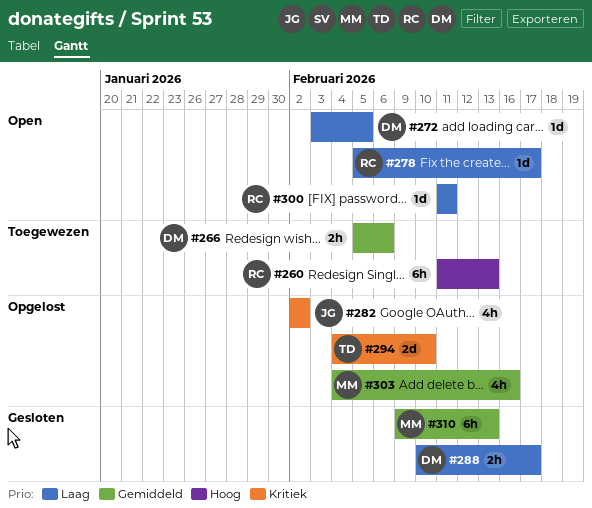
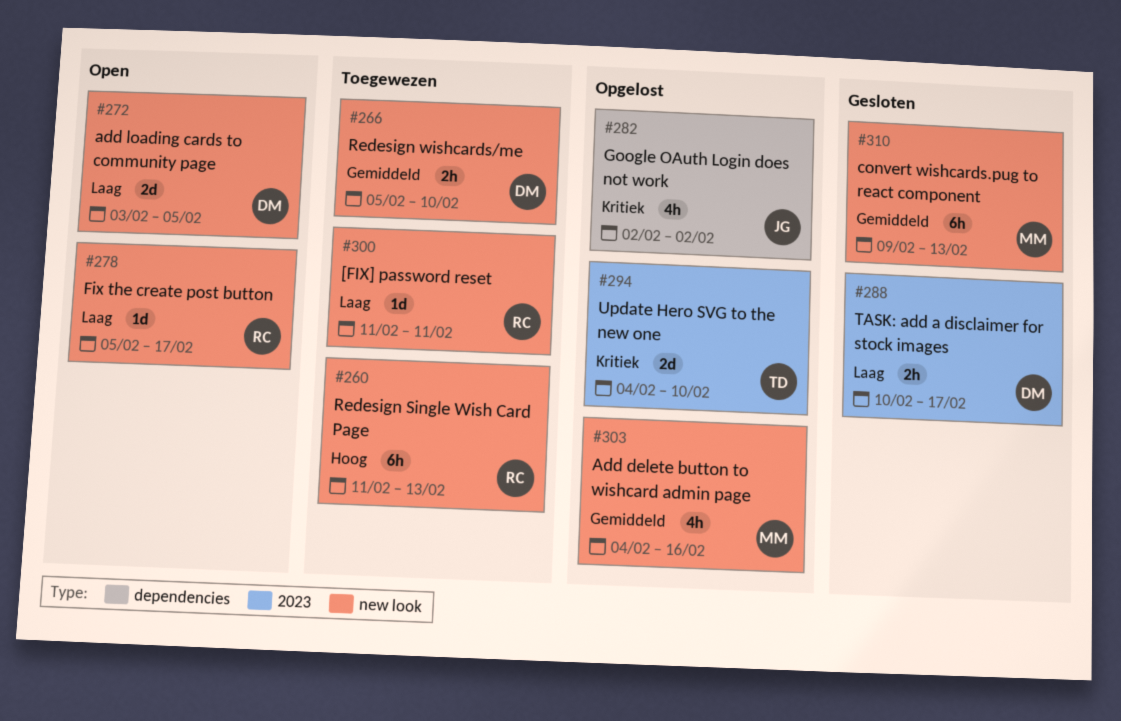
#266, due: Feb 6 -> Feb 10
#272, estimate: 1d -> 2d
#300, status: Open -> Toegewezen

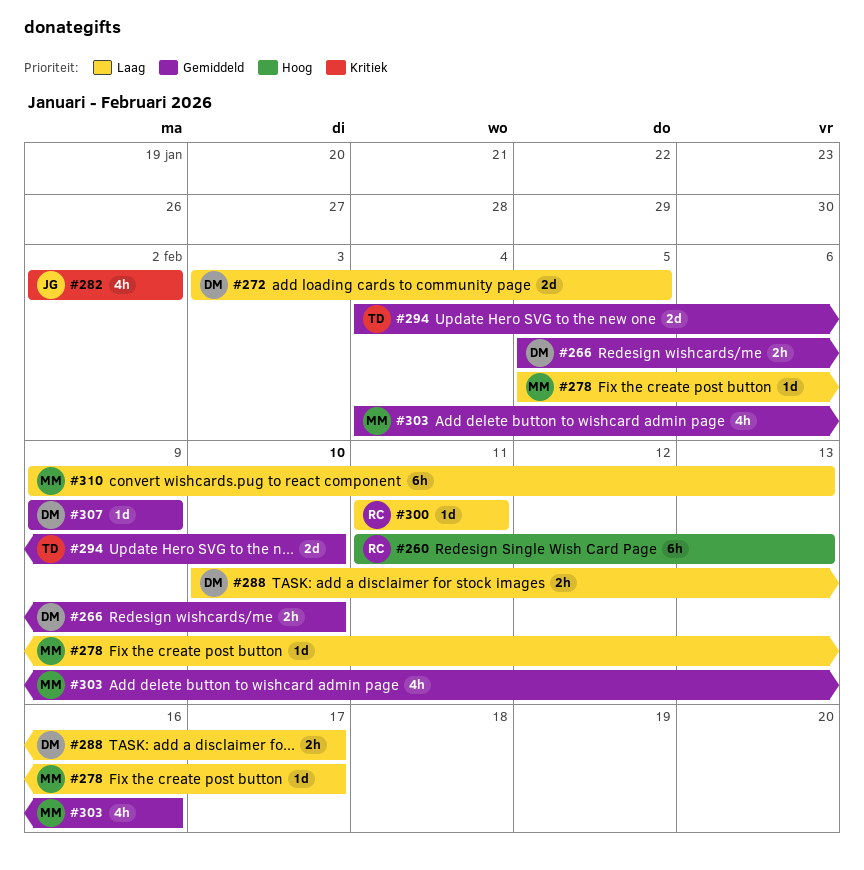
#278, owner: RC -> MM
#294, priority: Kritiek -> Gemiddeld
#307: none -> present
#310, priority: Gemiddeld -> Laag

